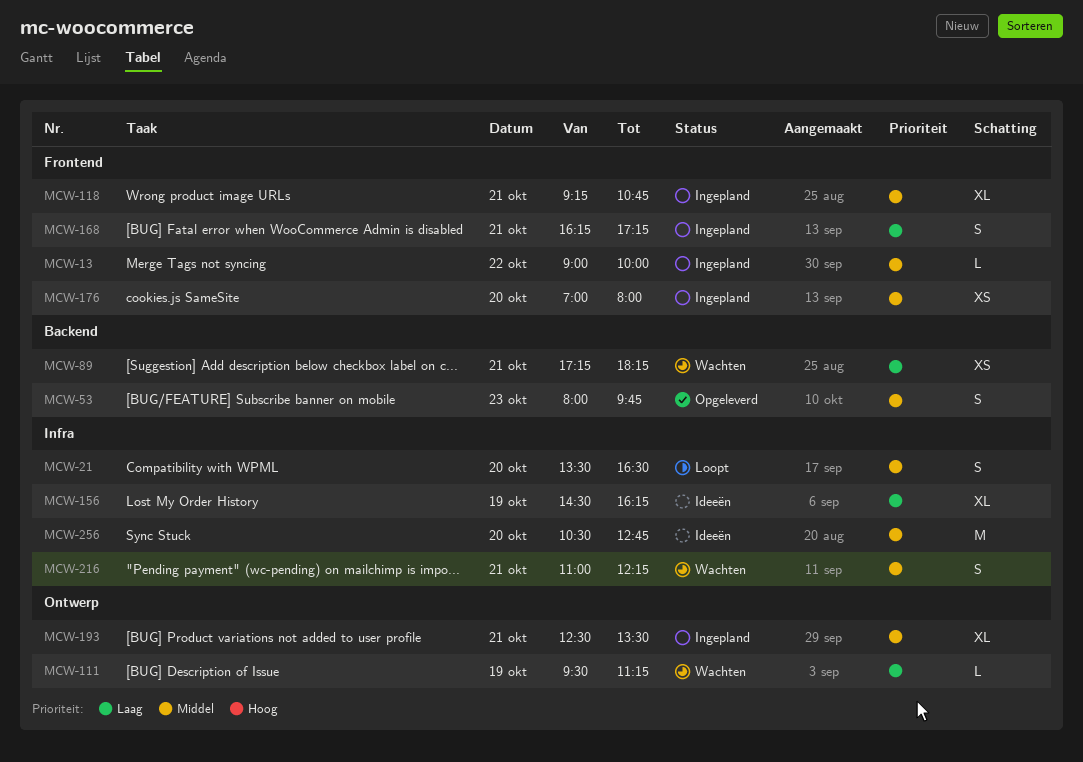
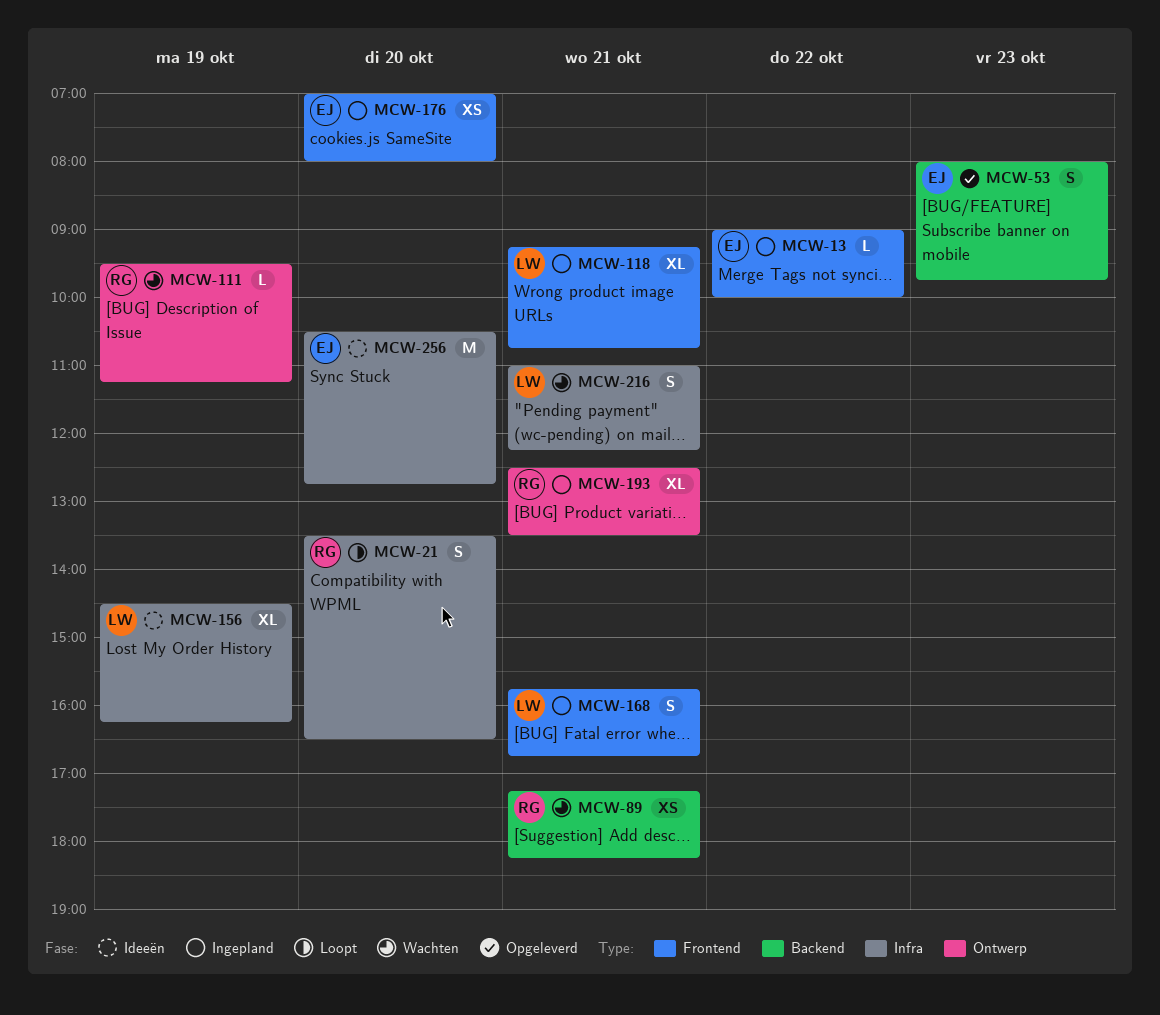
MCW-168, begins: 16:15 -> 15:45
MCW-168, ends: 17:15 -> 16:45

